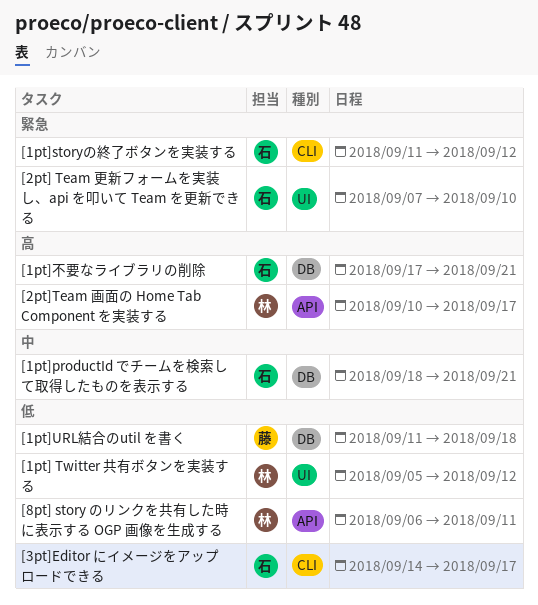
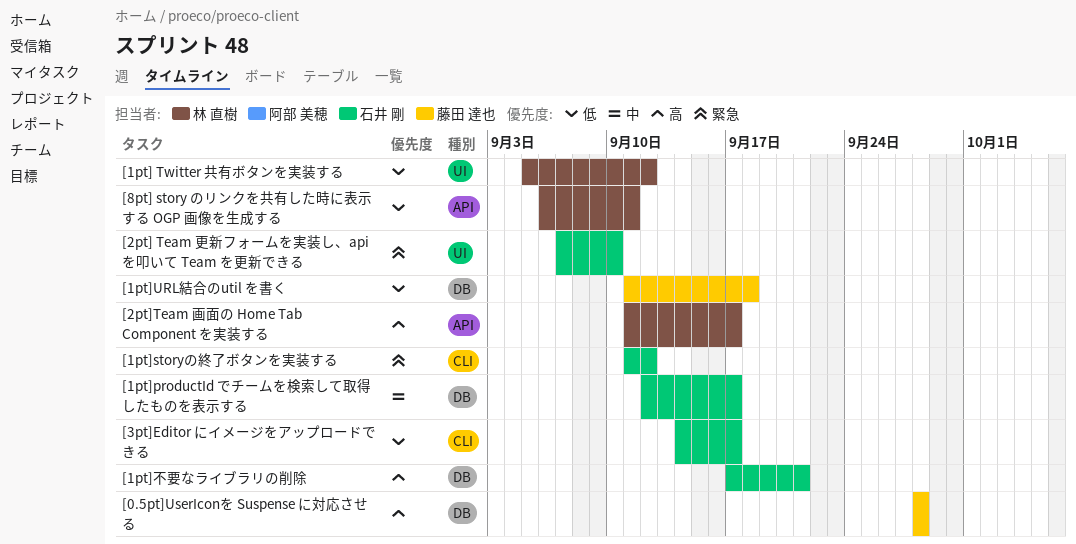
[0.5pt]UserIconを Suspense に対応させる: none -> present
[1pt]productId でチームを検索して取得したものを表示する, start: Sep 18 -> Sep 12
[1pt]productId でチームを検索して取得したものを表示する, due: Sep 21 -> Sep 17
[2pt]Team 画面の Home Tab Component を実装する, start: Sep 10 -> Sep 11

